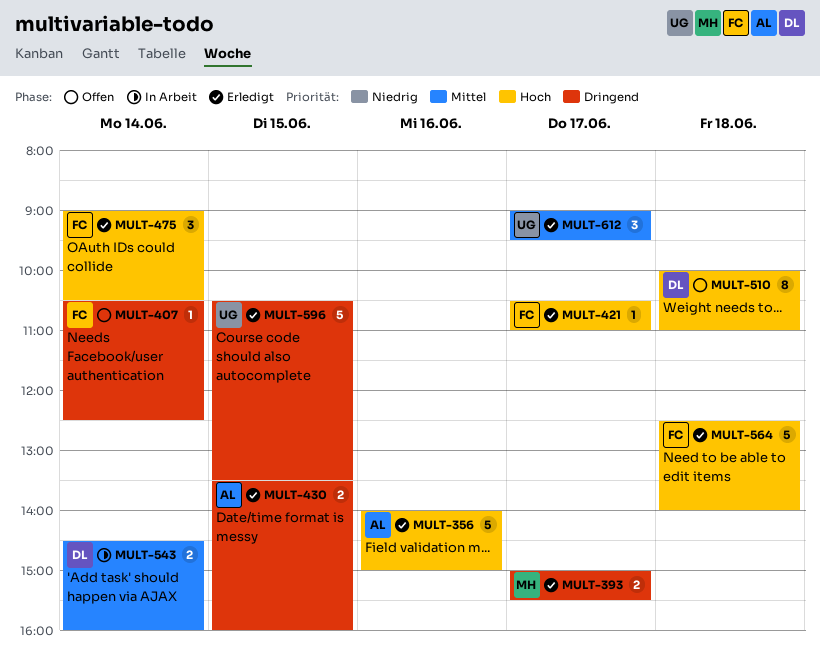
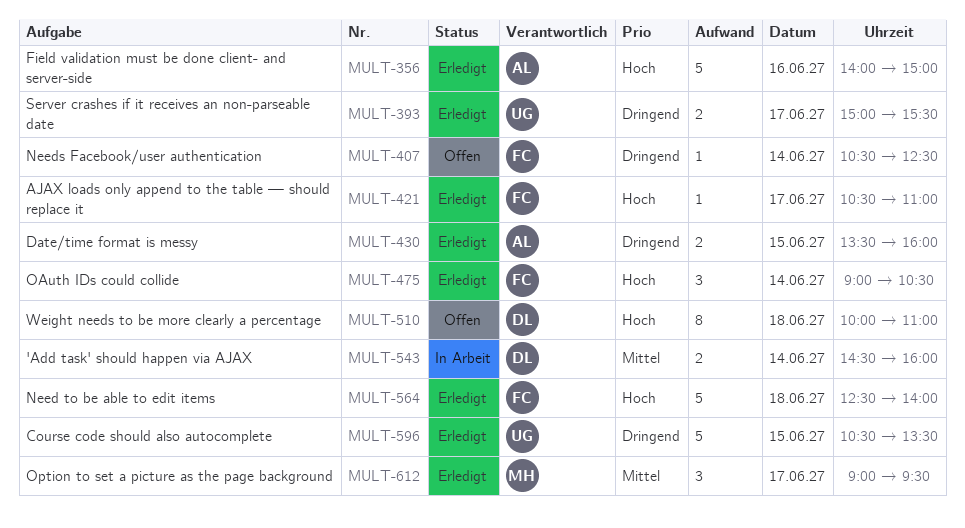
MULT-393, owner: MH -> UG
MULT-612, owner: UG -> MH

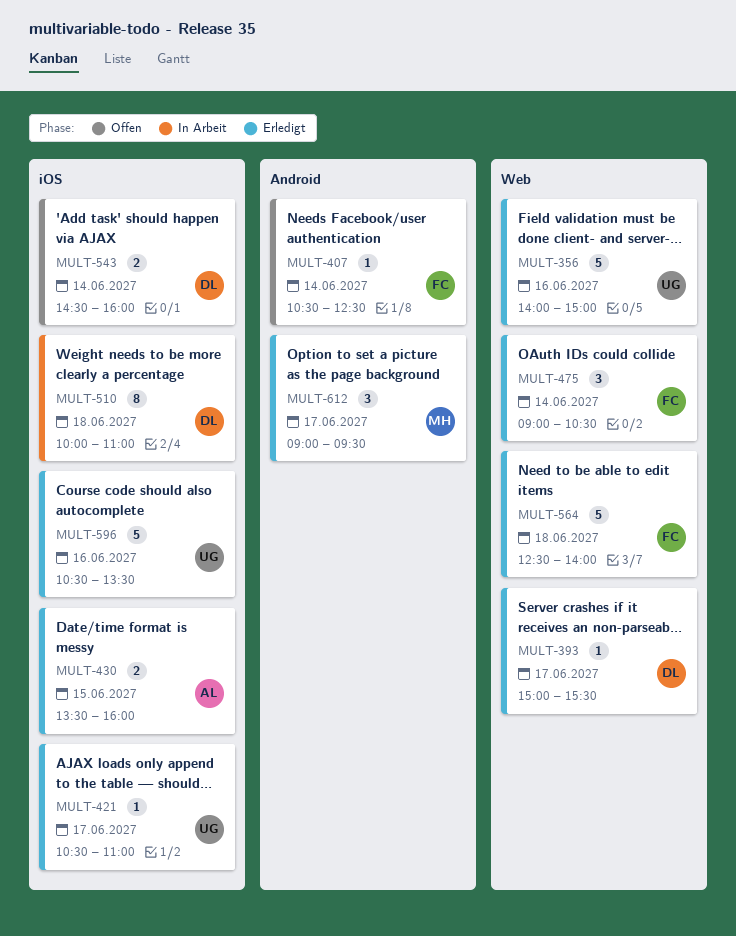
MULT-356, owner: AL -> UG
MULT-393, owner: UG -> DL
MULT-393, estimate: 2 -> 1
MULT-421, owner: FC -> UG
MULT-510, status: Offen -> In Arbeit
MULT-543, status: In Arbeit -> Offen
MULT-596, day: Jun 15 -> Jun 16

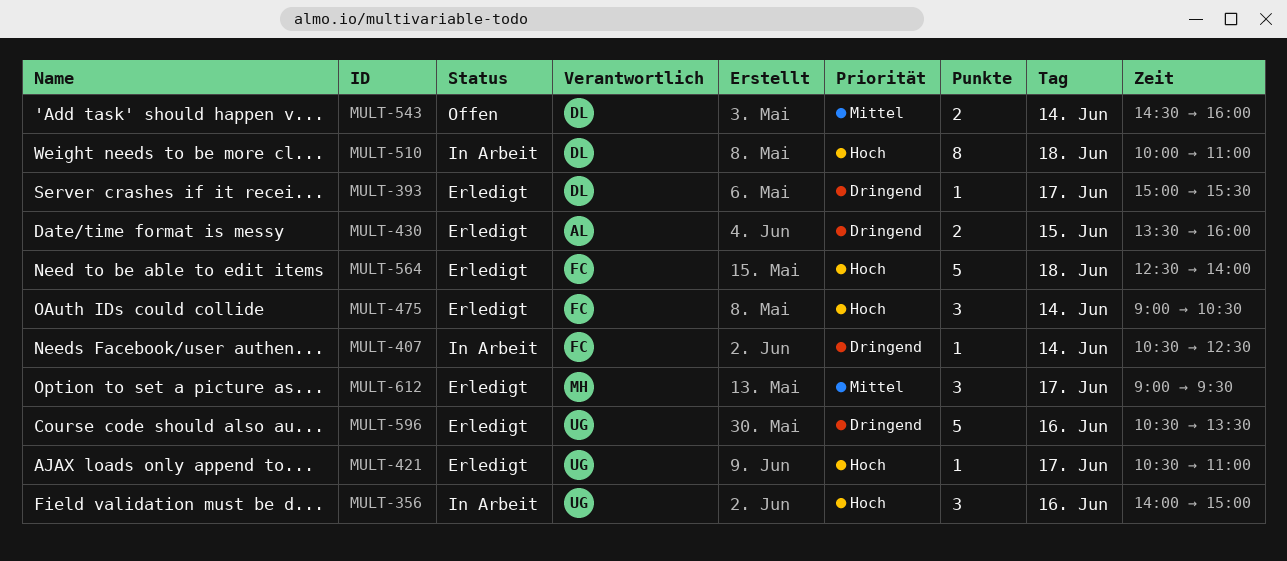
MULT-356, status: Erledigt -> In Arbeit
MULT-356, estimate: 5 -> 3
MULT-407, status: Offen -> In Arbeit

